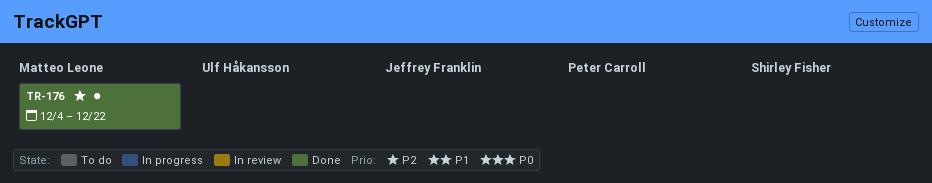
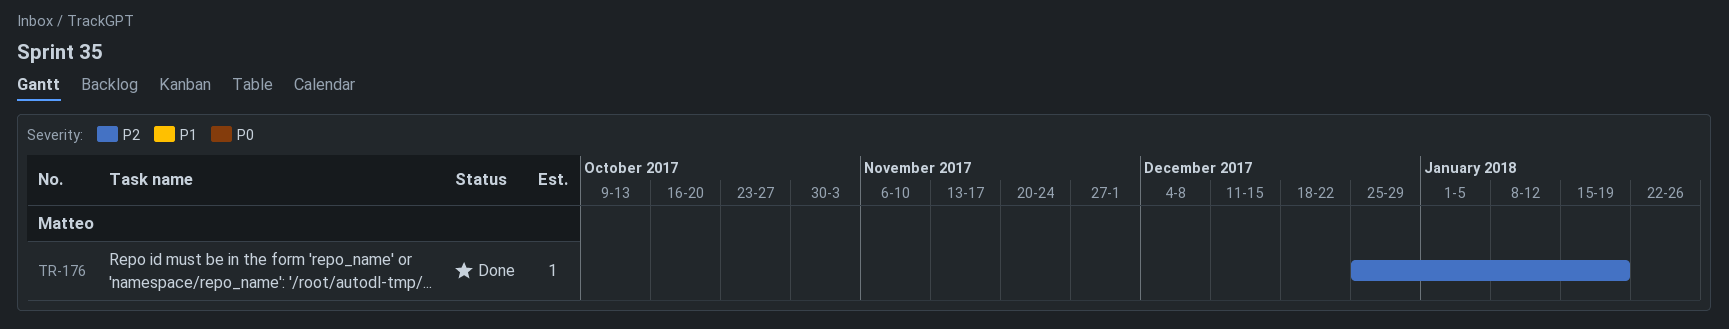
TR-176, start: Dec 4 -> Dec 25
TR-176, due: Dec 22 -> Jan 19

